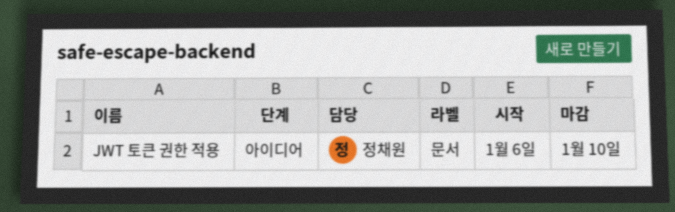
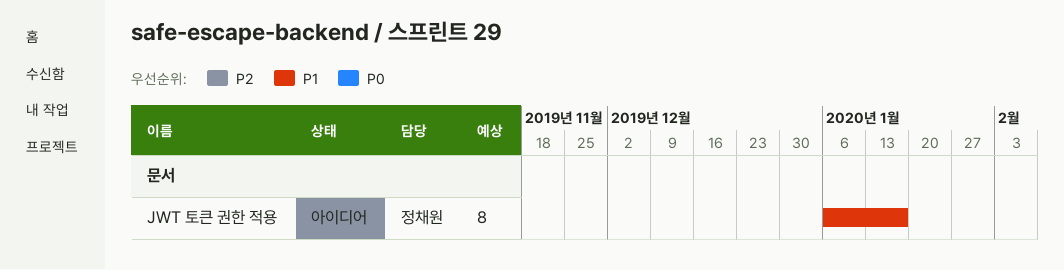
JWT 토큰 권한 적용, due: Jan 10 -> Jan 17

